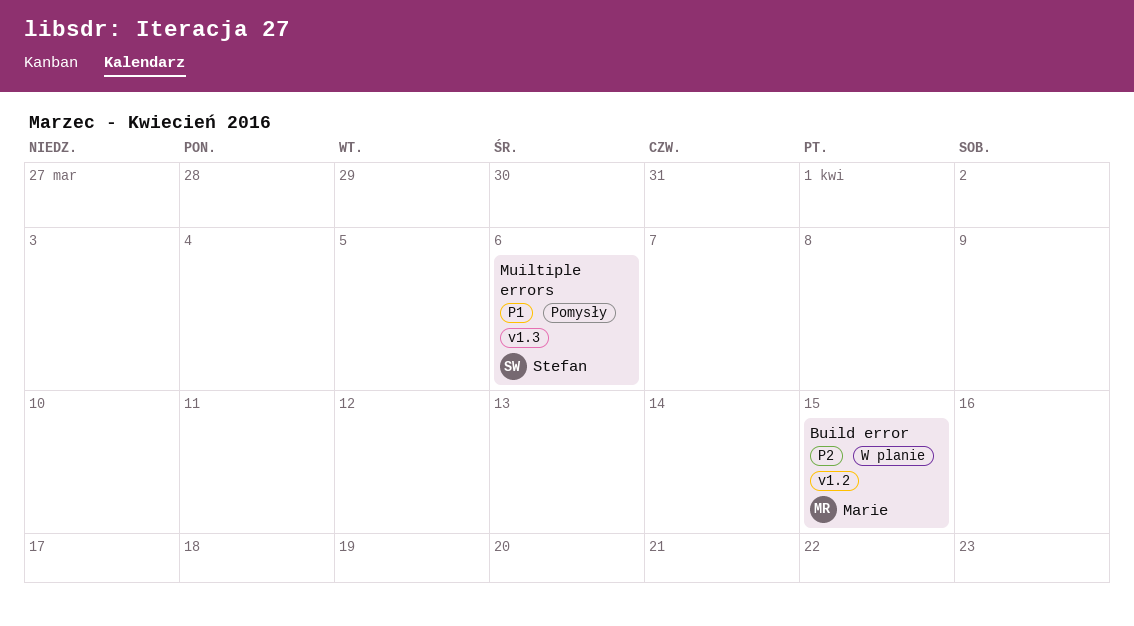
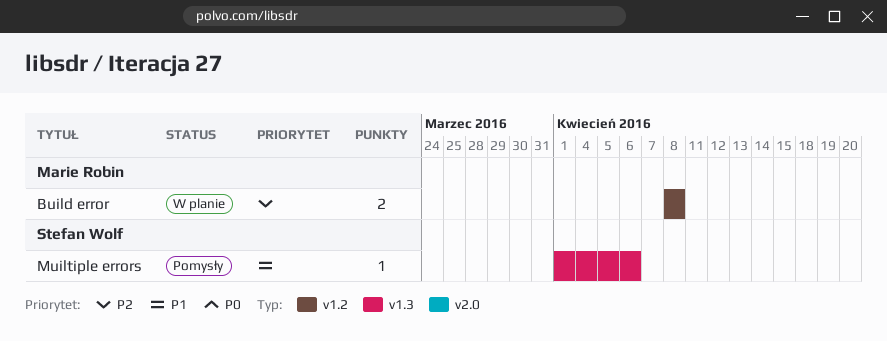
Build error, due: Apr 15 -> Apr 8

